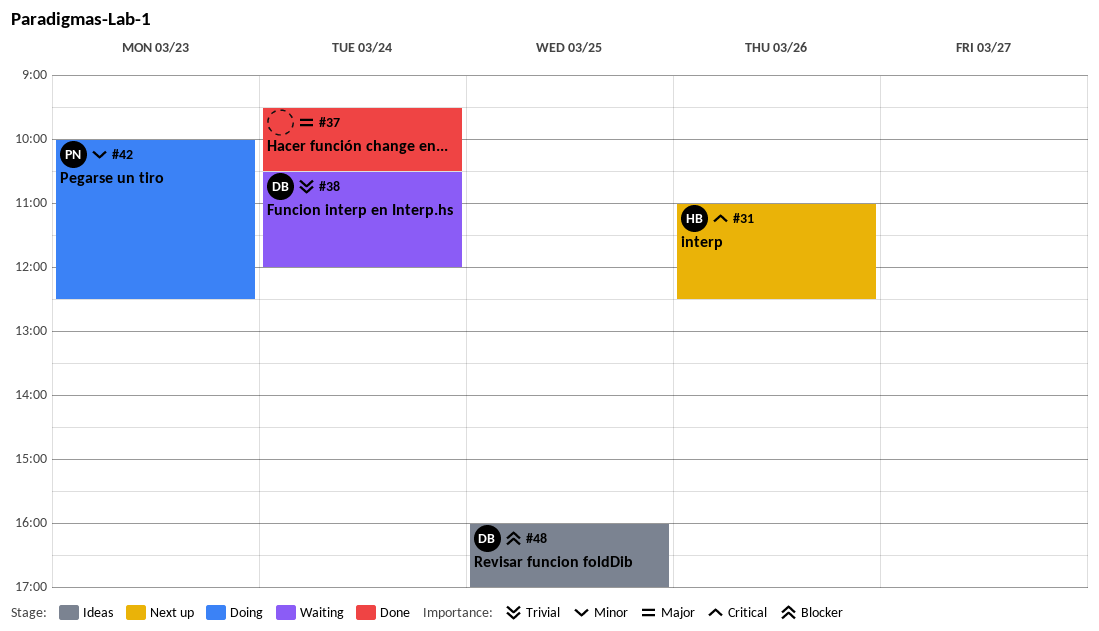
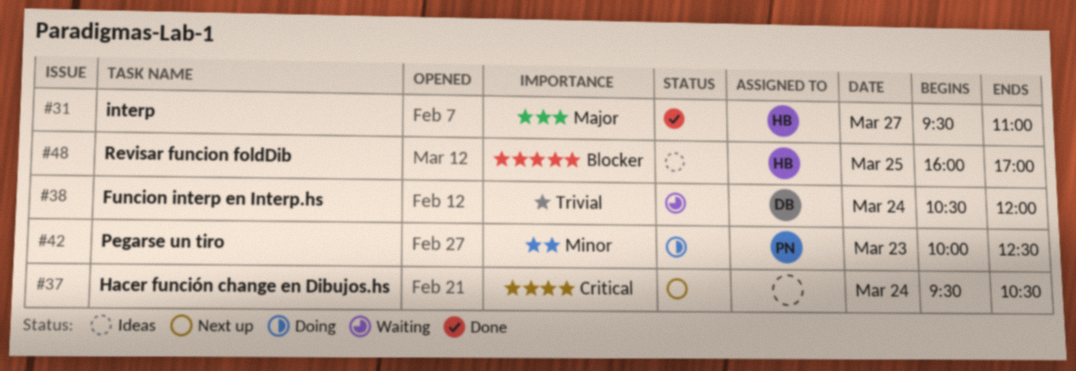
#31, status: Next up -> Done
#31, priority: Critical -> Major
#31, day: Mar 26 -> Mar 27
#31, begins: 11:00 -> 09:30
#31, ends: 12:30 -> 11:00
#37, status: Done -> Next up
#37, priority: Major -> Critical
#48, owner: DB -> HB

